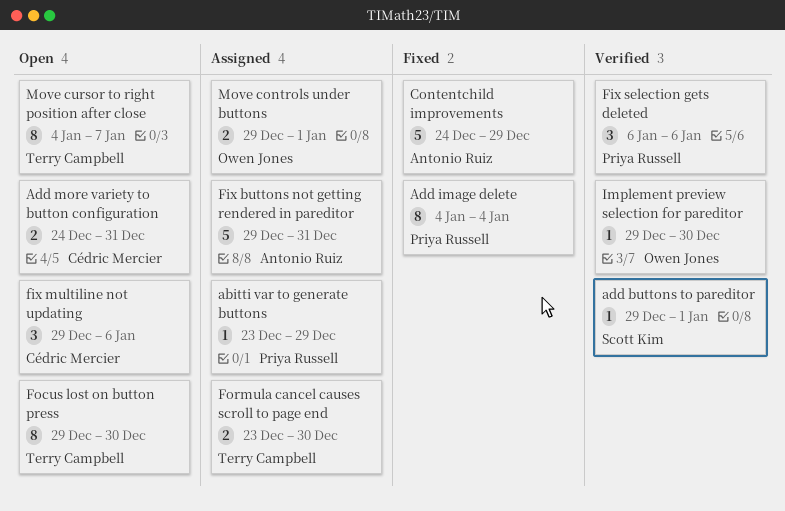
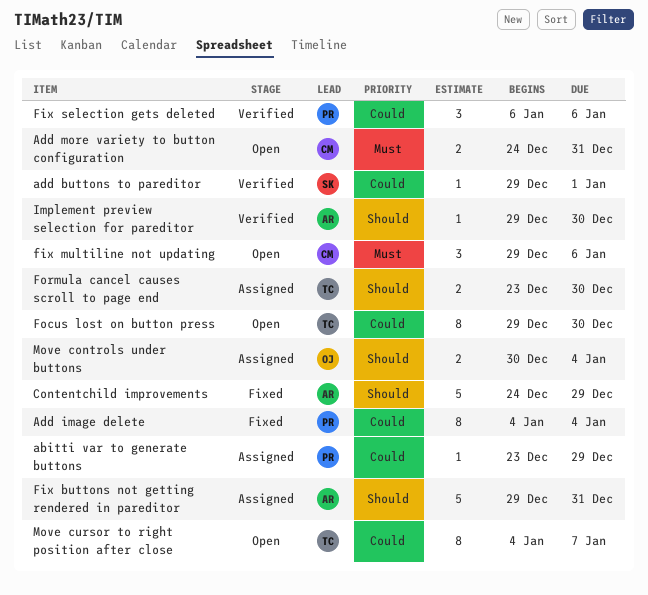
Implement preview selection for pareditor, owner: Owen Jones -> Antonio Ruiz
Move controls under buttons, start: Dec 29 -> Dec 30
Move controls under buttons, due: Jan 1 -> Jan 4

